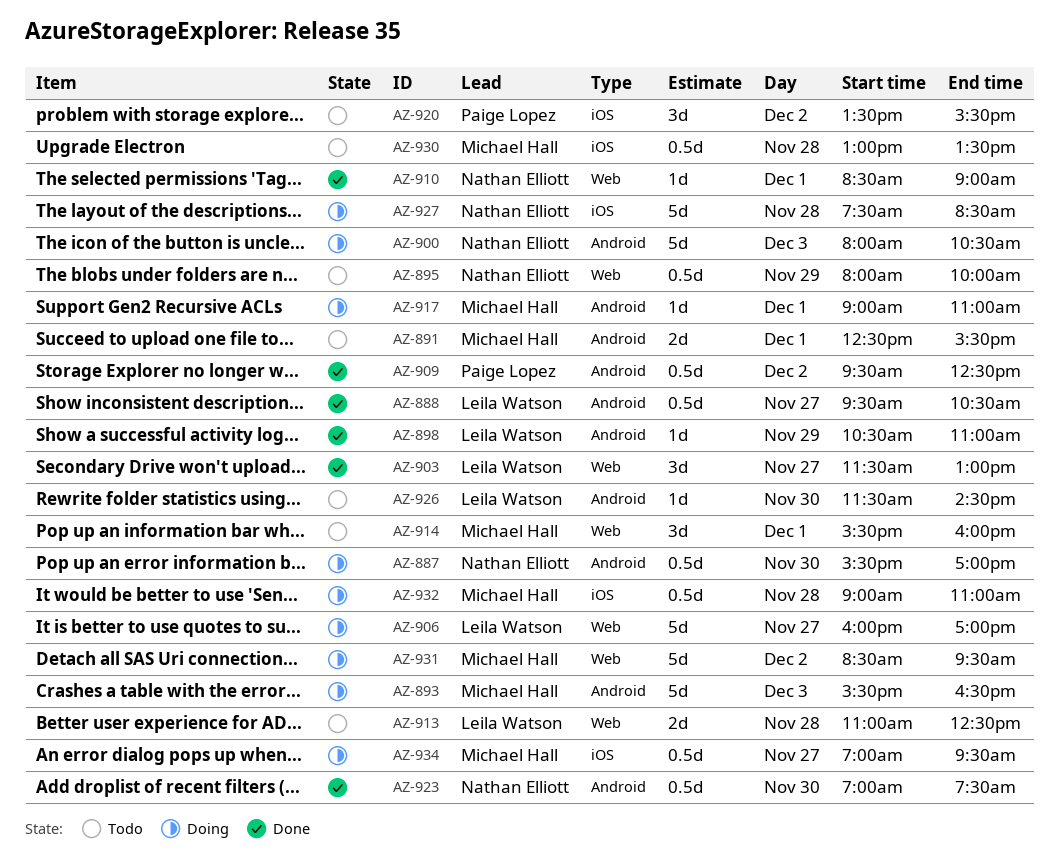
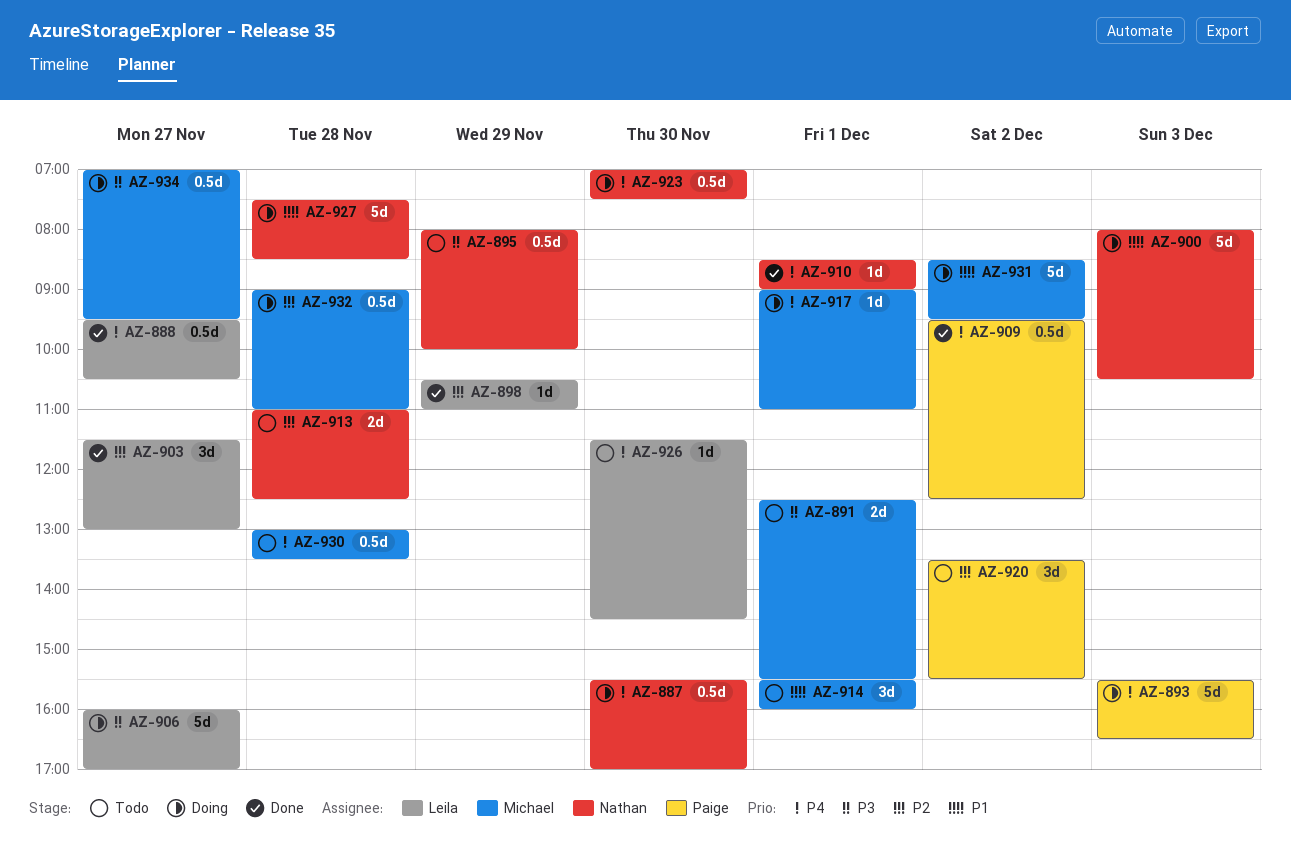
AZ-893, owner: Michael Hall -> Paige Lopez
AZ-913, owner: Leila Watson -> Nathan Elliott
AZ-923, status: Done -> Doing

